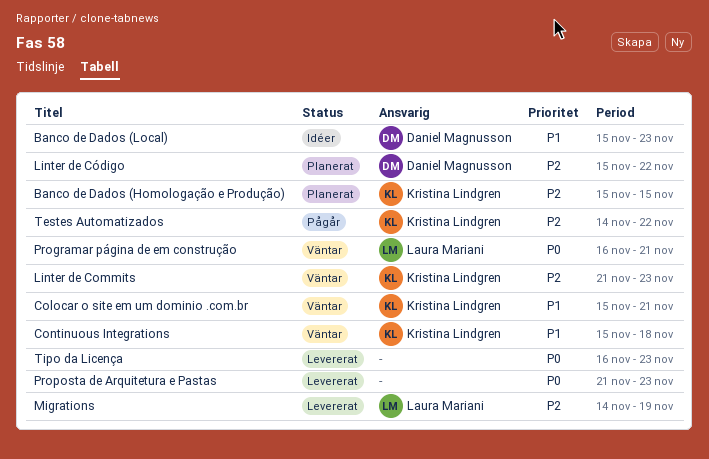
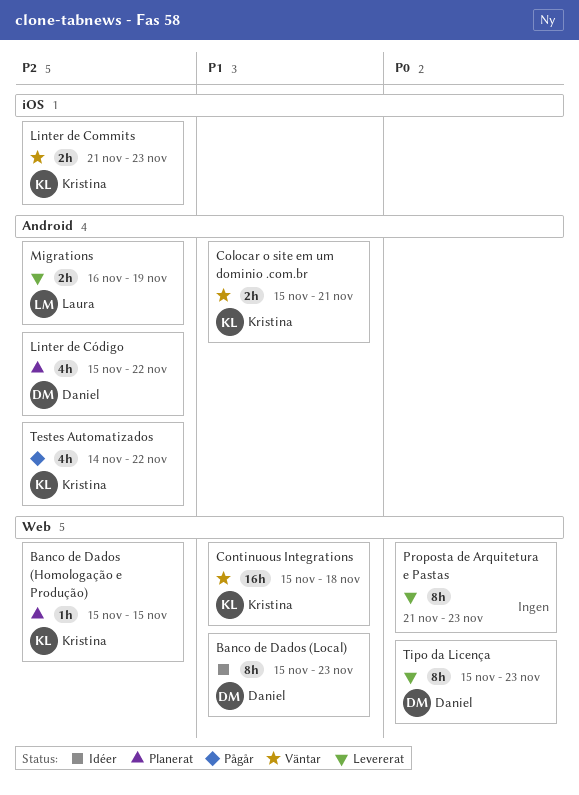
Migrations, start: Nov 14 -> Nov 16
Programar página de em construção: present -> none
Tipo da Licença, owner: none -> Daniel Magnusson
Tipo da Licença, start: Nov 16 -> Nov 15

